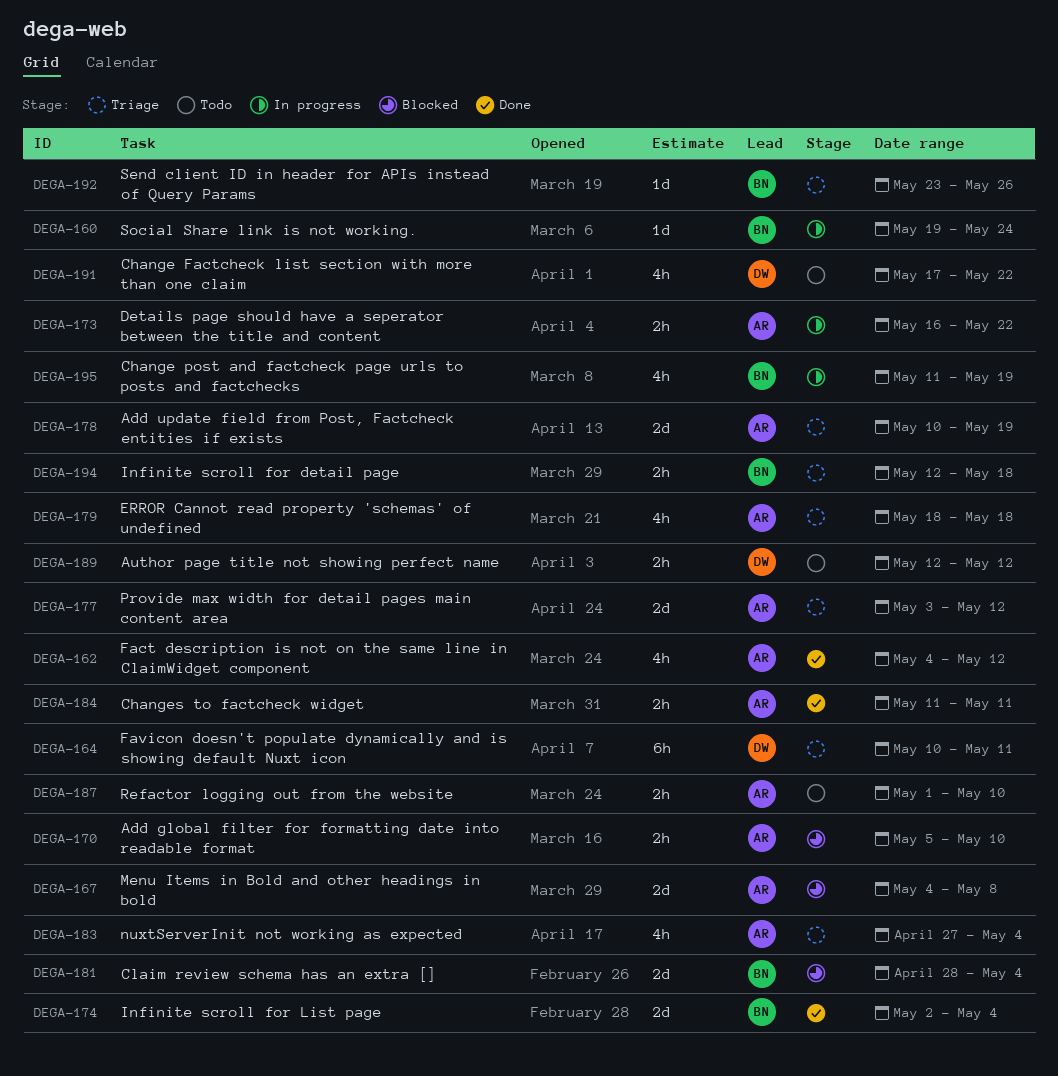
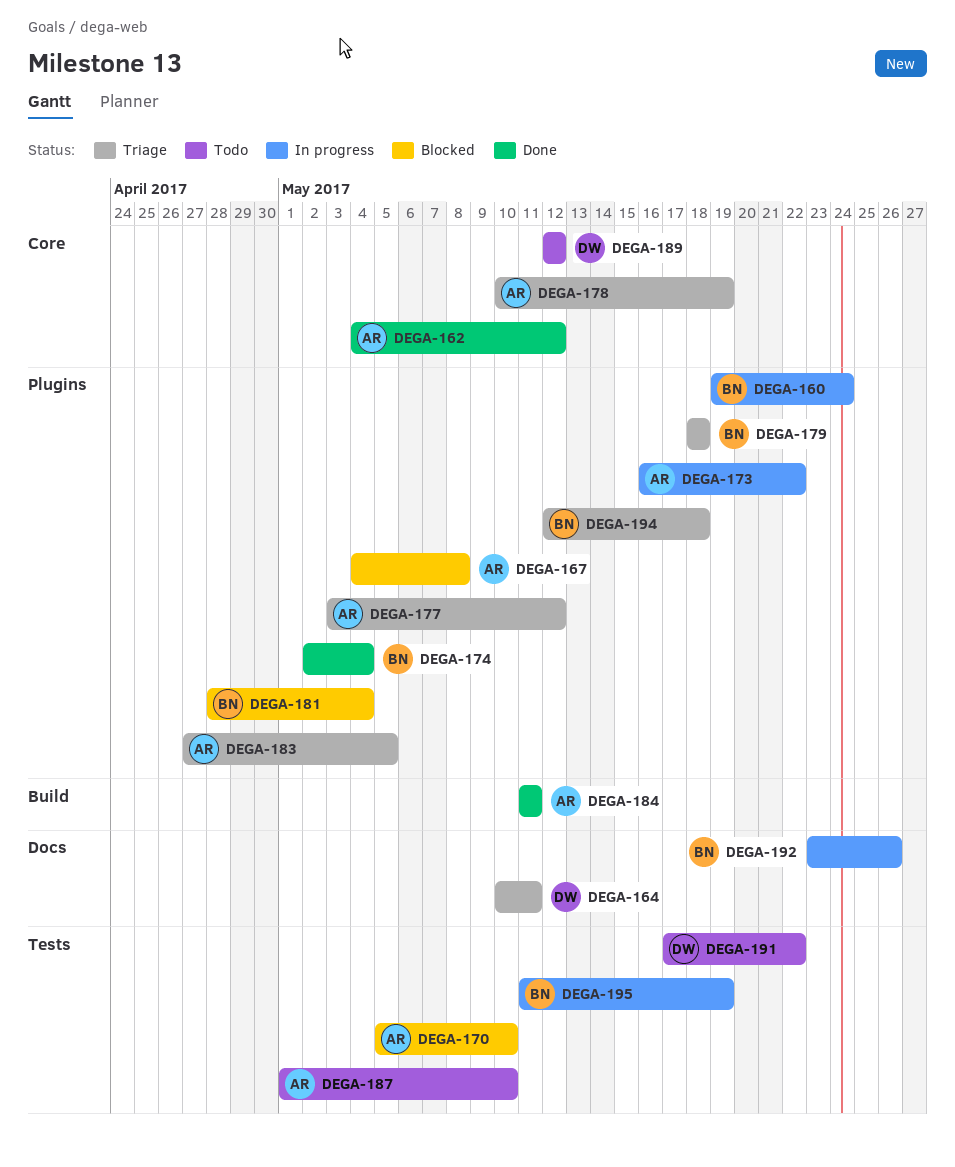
DEGA-179, owner: AR -> BN
DEGA-183, due: May 4 -> May 5
DEGA-192, status: Triage -> In progress

